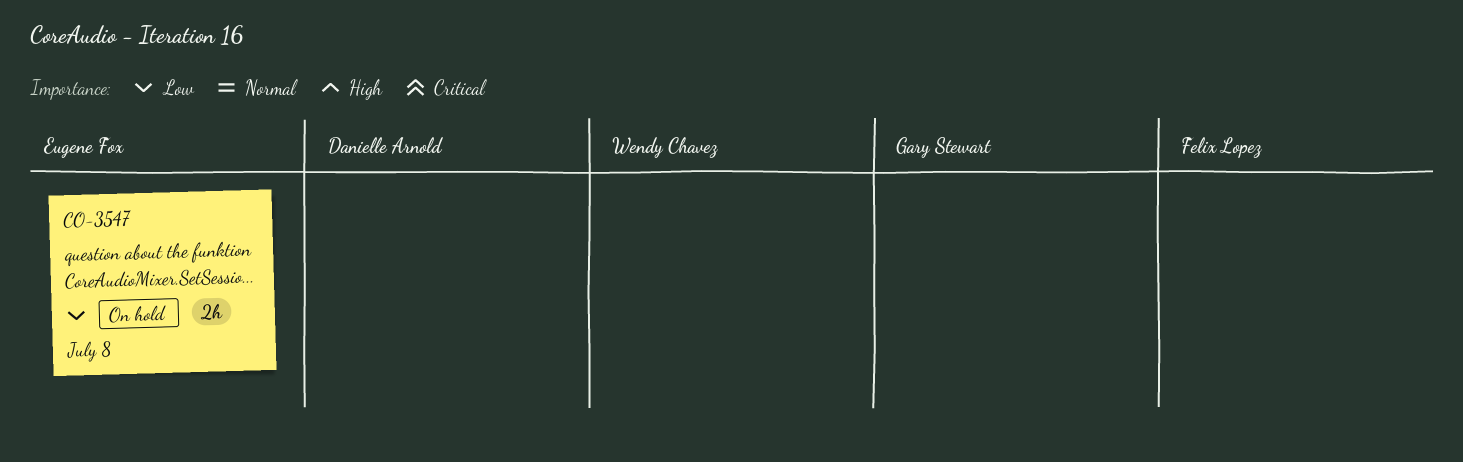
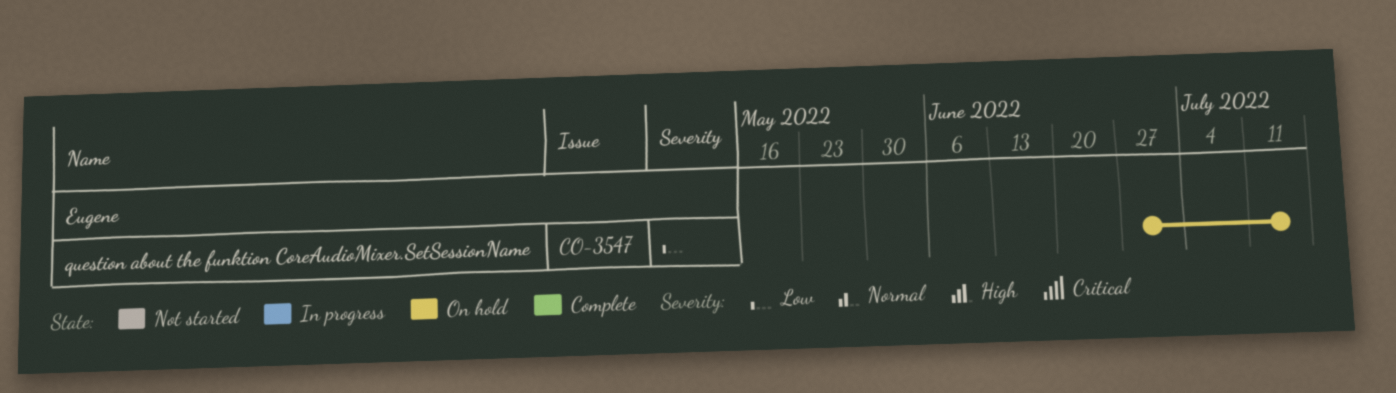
CO-3547, due: Jul 8 -> Jul 15

